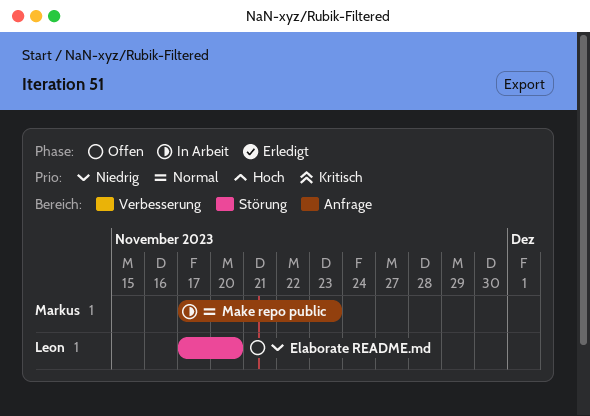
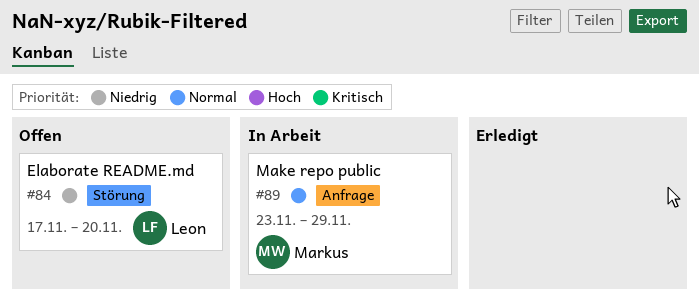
Make repo public, start: Nov 17 -> Nov 23
Make repo public, due: Nov 23 -> Nov 29

